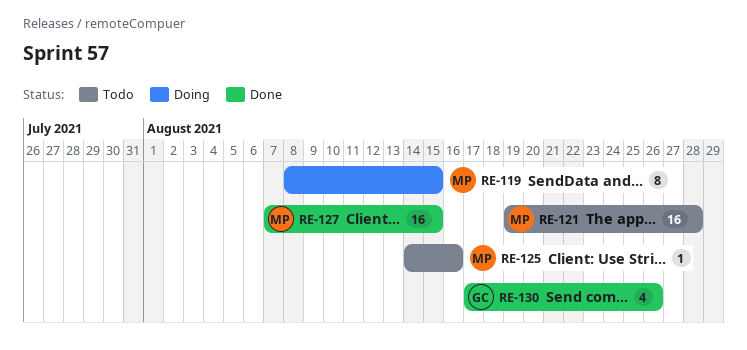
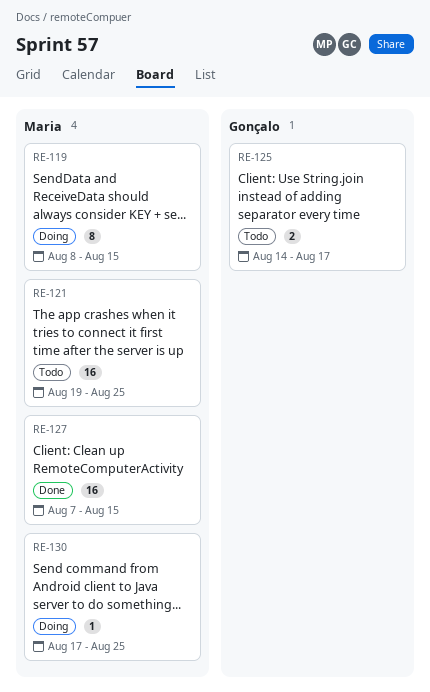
RE-121, due: Aug 28 -> Aug 25
RE-125, owner: Maria -> Gonçalo
RE-125, estimate: 1 -> 2
RE-125, due: Aug 16 -> Aug 17
RE-130, status: Done -> Doing
RE-130, owner: Gonçalo -> Maria
RE-130, estimate: 4 -> 1
RE-130, due: Aug 26 -> Aug 25

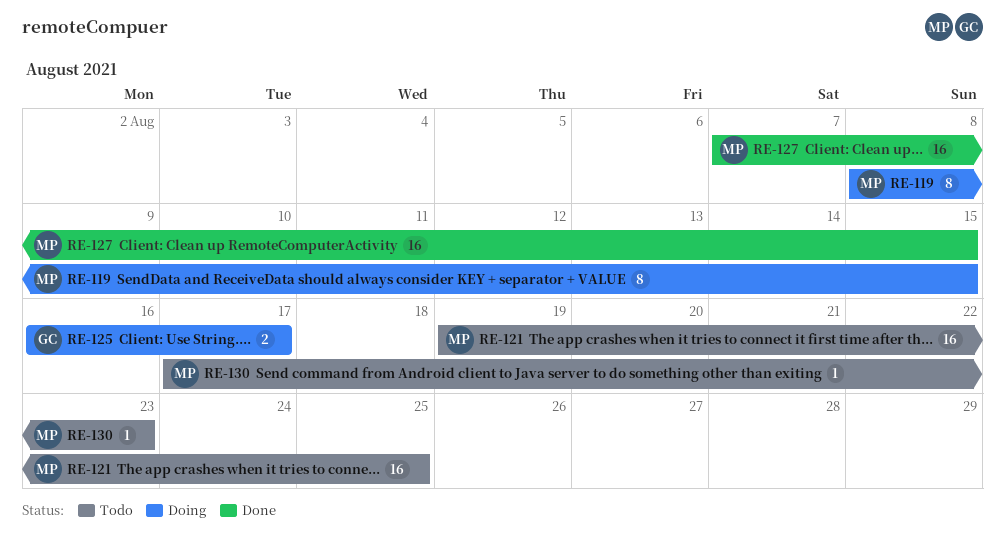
RE-125, status: Todo -> Doing
RE-125, start: Aug 14 -> Aug 16
RE-130, status: Doing -> Todo
RE-130, due: Aug 25 -> Aug 23

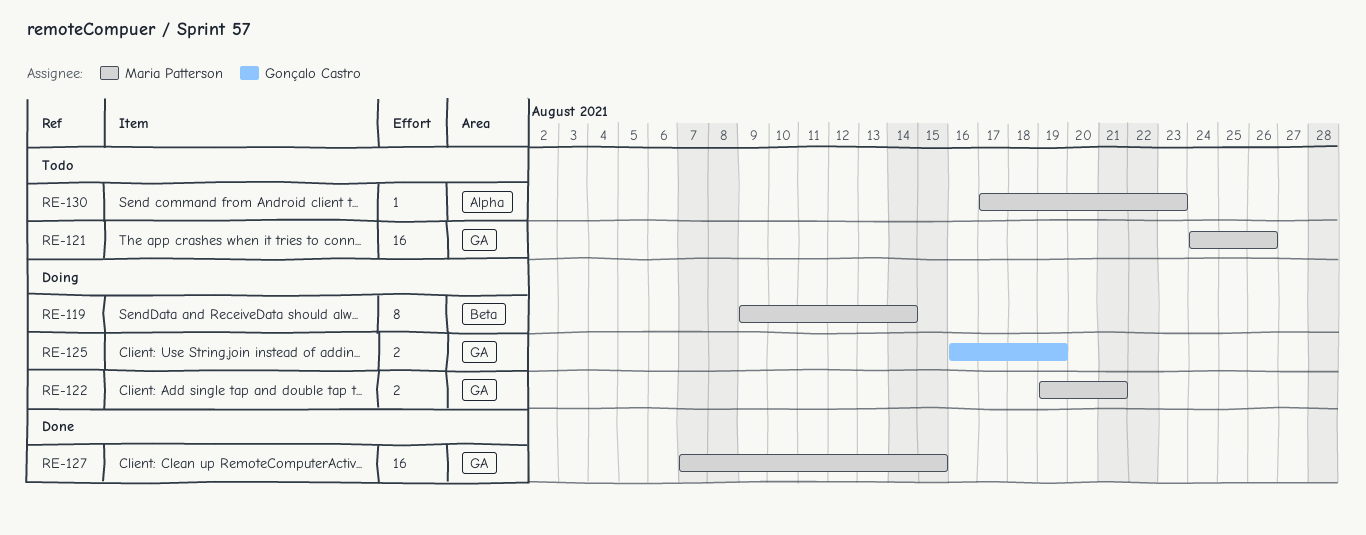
RE-119, start: Aug 8 -> Aug 9
RE-119, due: Aug 15 -> Aug 14
RE-121, start: Aug 19 -> Aug 24
RE-121, due: Aug 25 -> Aug 26
RE-122: none -> present
RE-125, due: Aug 17 -> Aug 19

